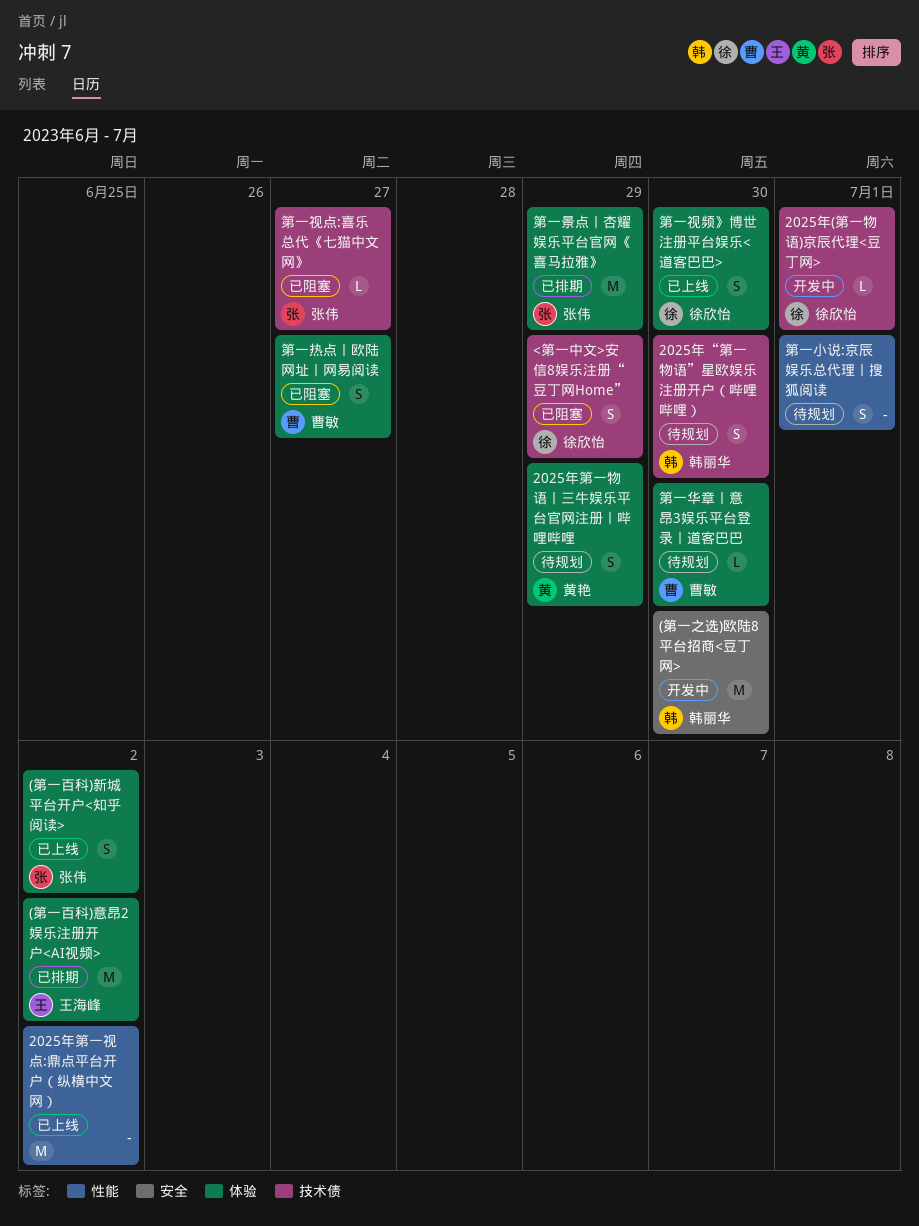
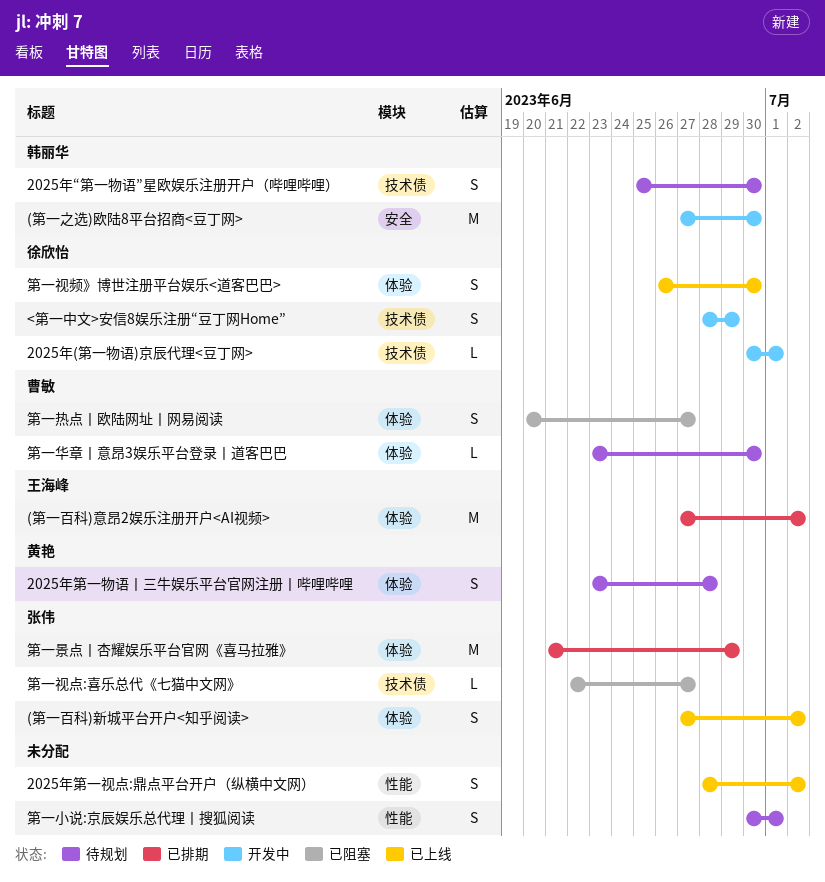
2025年第一物语丨三牛娱乐平台官网注册丨哔哩哔哩, due: Jun 29 -> Jun 28
2025年第一视点:鼎点平台开户（纵横中文网）, estimate: M -> S
<第一中文>安信8娱乐注册“豆丁网Home”, status: 已阻塞 -> 开发中

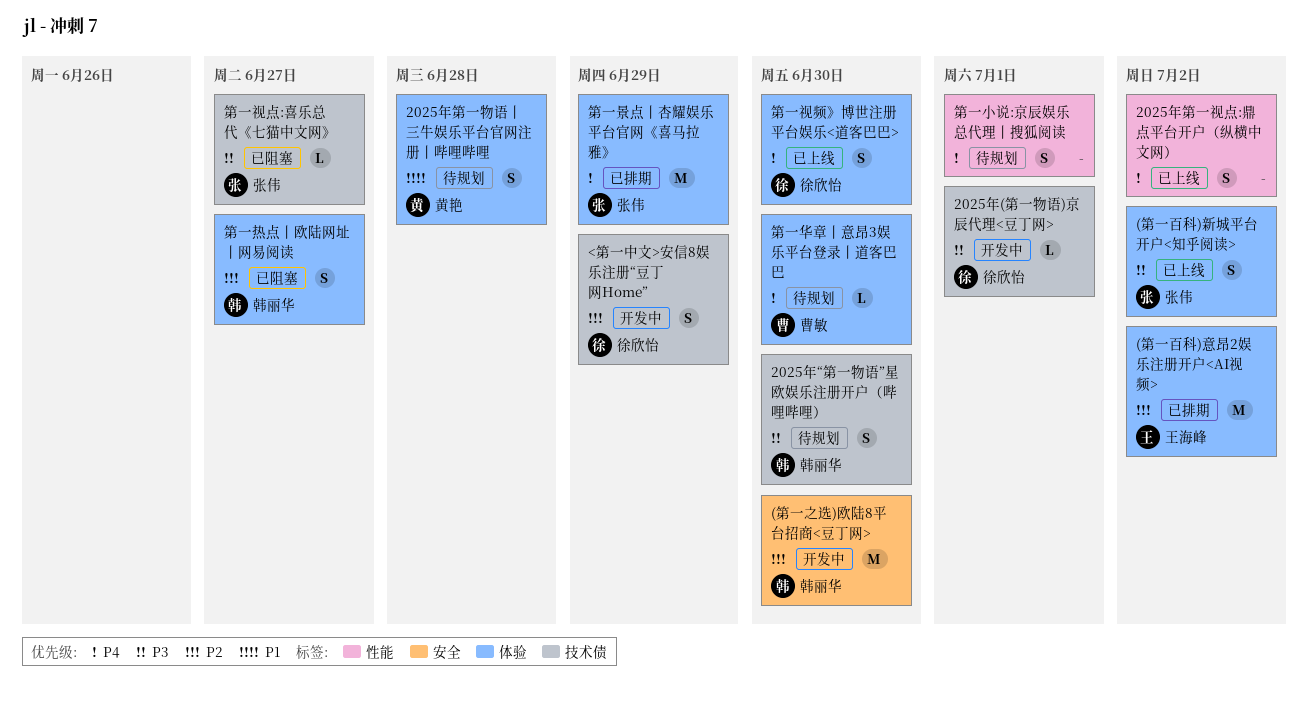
第一热点丨欧陆网址丨网易阅读, owner: 曹敏 -> 韩丽华

